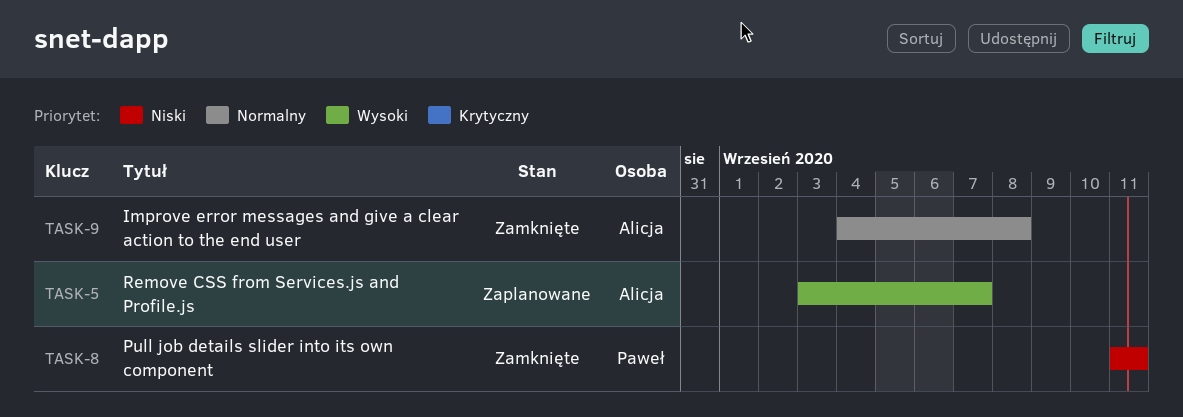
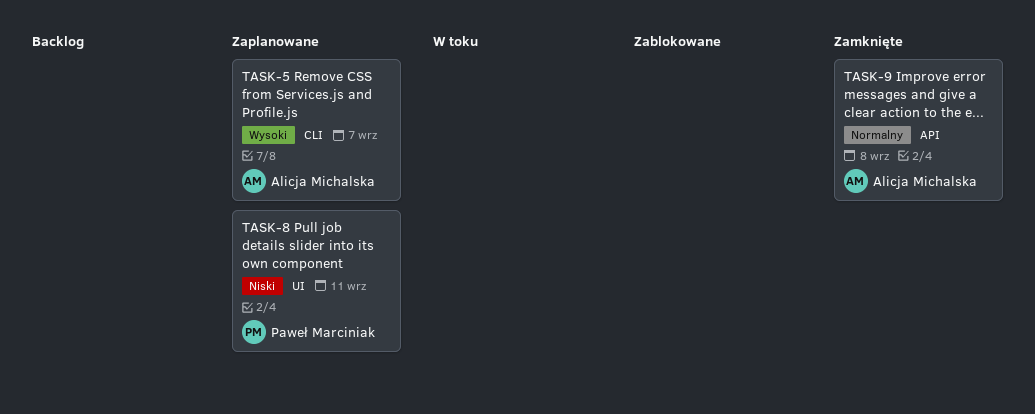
TASK-8, status: Zamknięte -> Zaplanowane

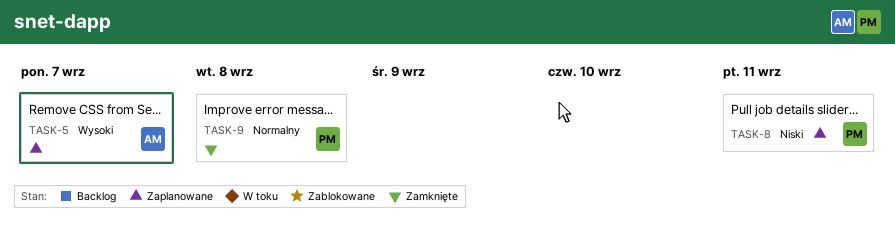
TASK-9, owner: Alicja Michalska -> Paweł Marciniak

